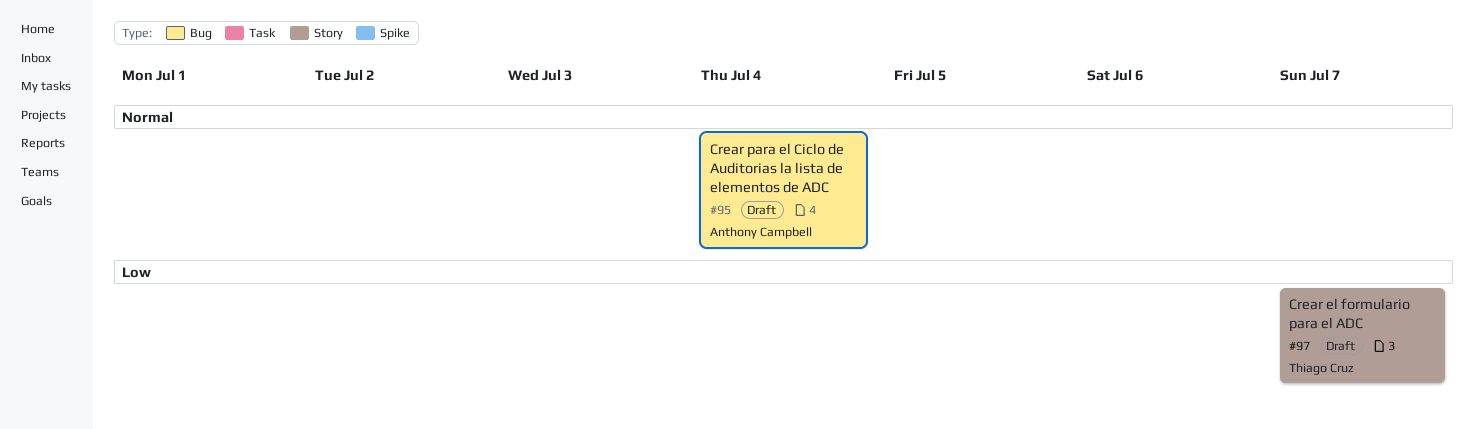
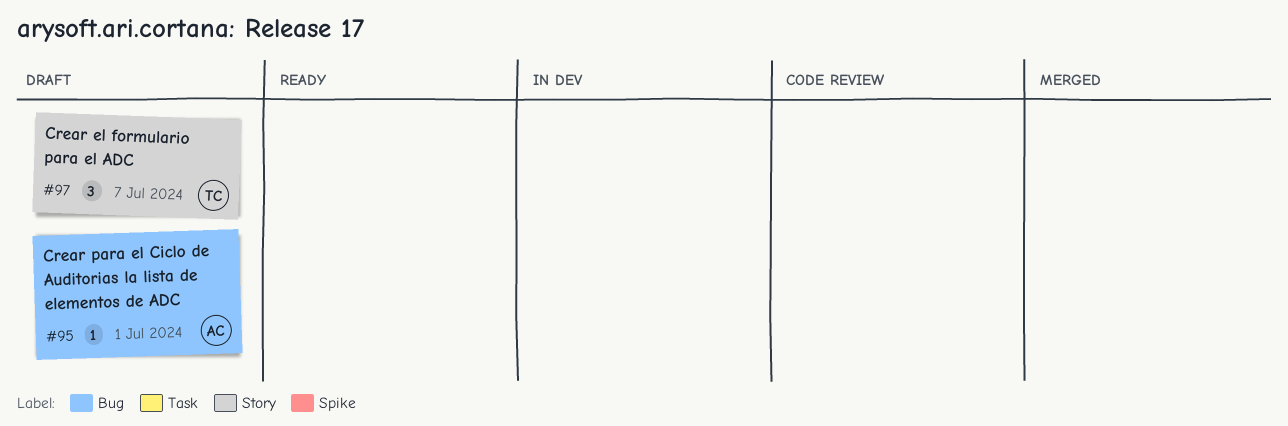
#95, due: Jul 4 -> Jul 1

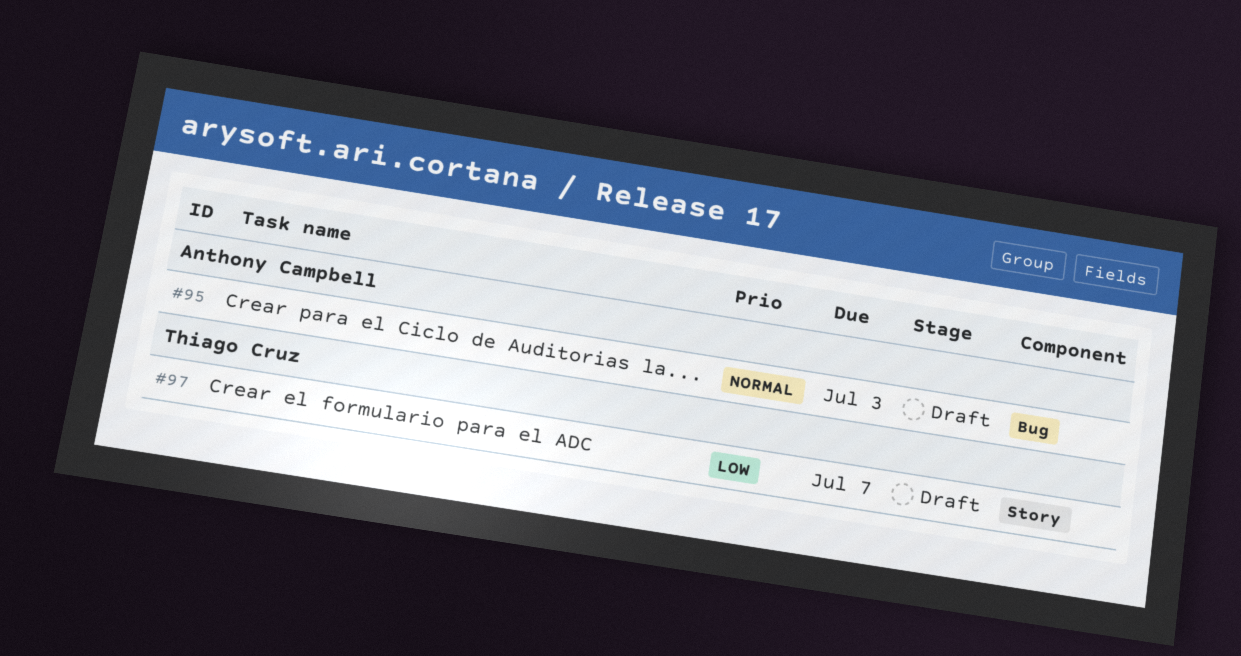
#95, due: Jul 1 -> Jul 3

